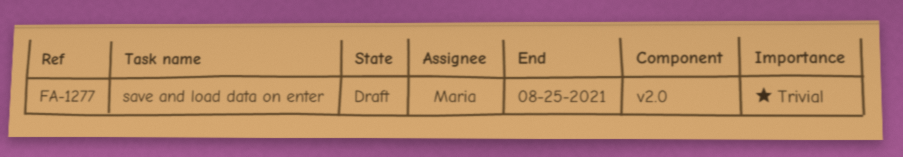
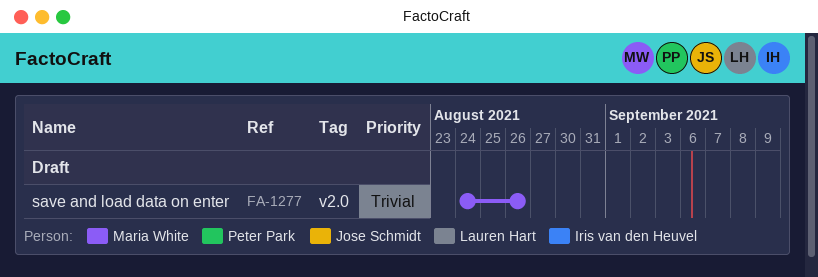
FA-1277, due: Aug 25 -> Aug 26

